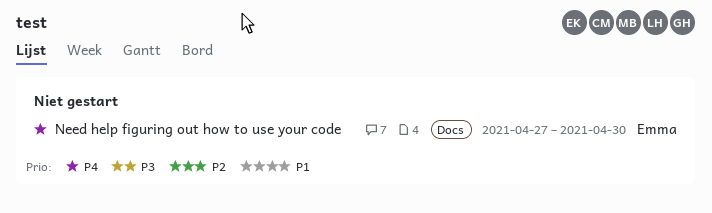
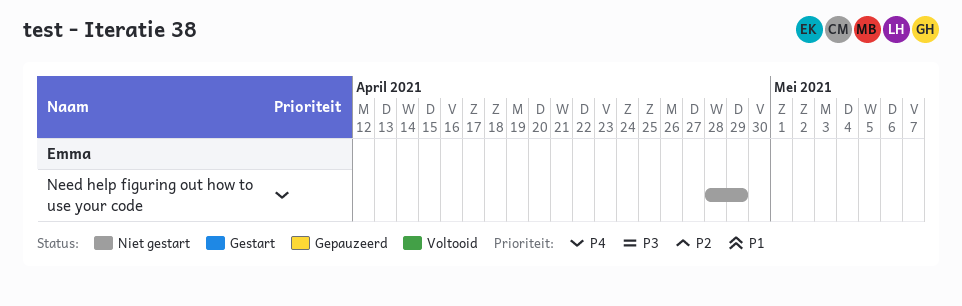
Need help figuring out how to use your code, start: Apr 27 -> Apr 28
Need help figuring out how to use your code, due: Apr 30 -> Apr 29

